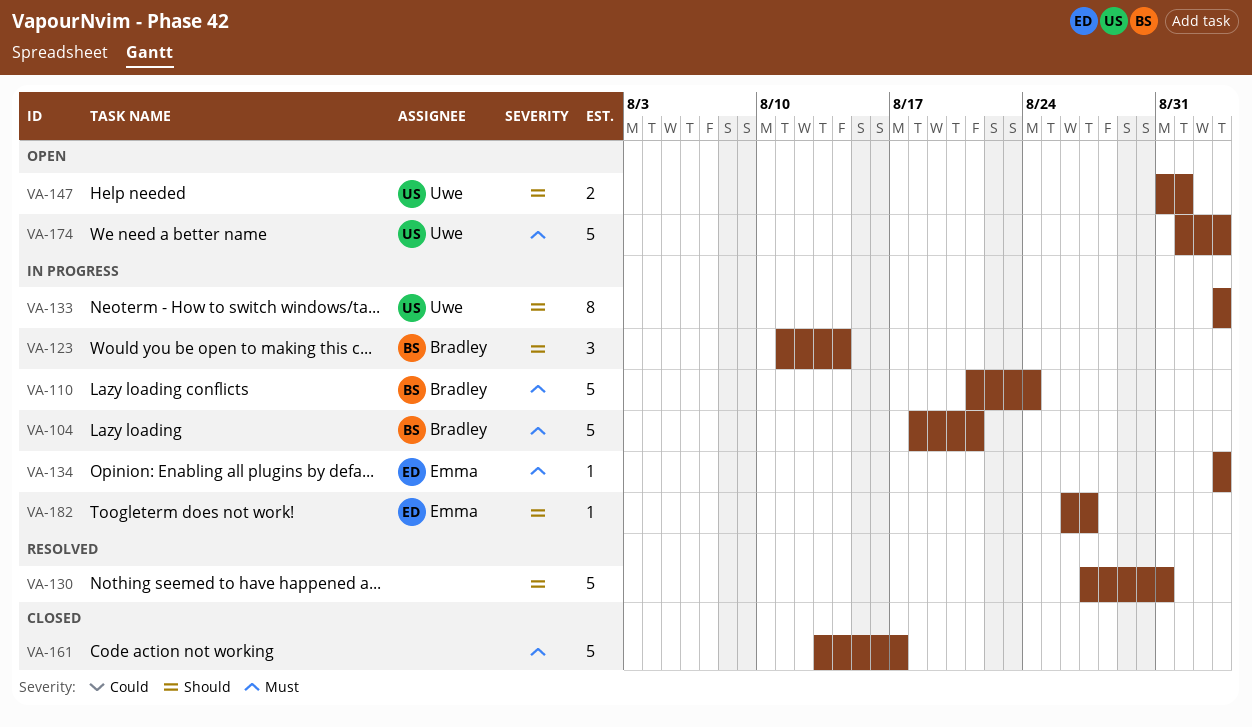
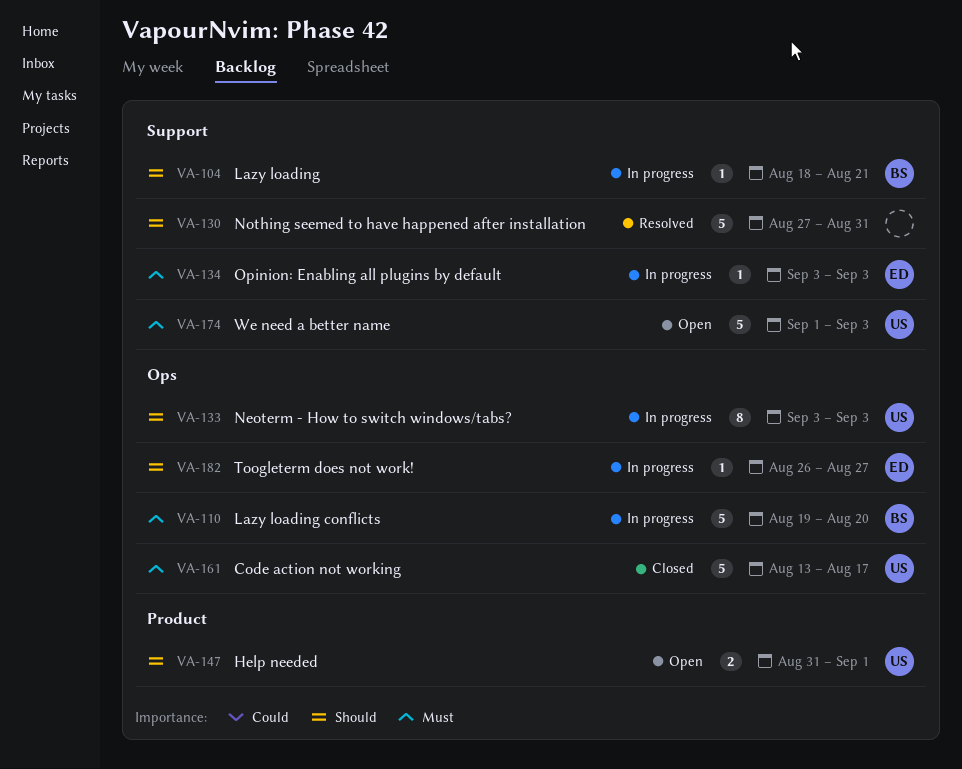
VA-104, priority: Must -> Should
VA-104, estimate: 5 -> 1
VA-110, start: Aug 21 -> Aug 19
VA-110, due: Aug 24 -> Aug 20
VA-123: present -> none
VA-161, owner: none -> Uwe

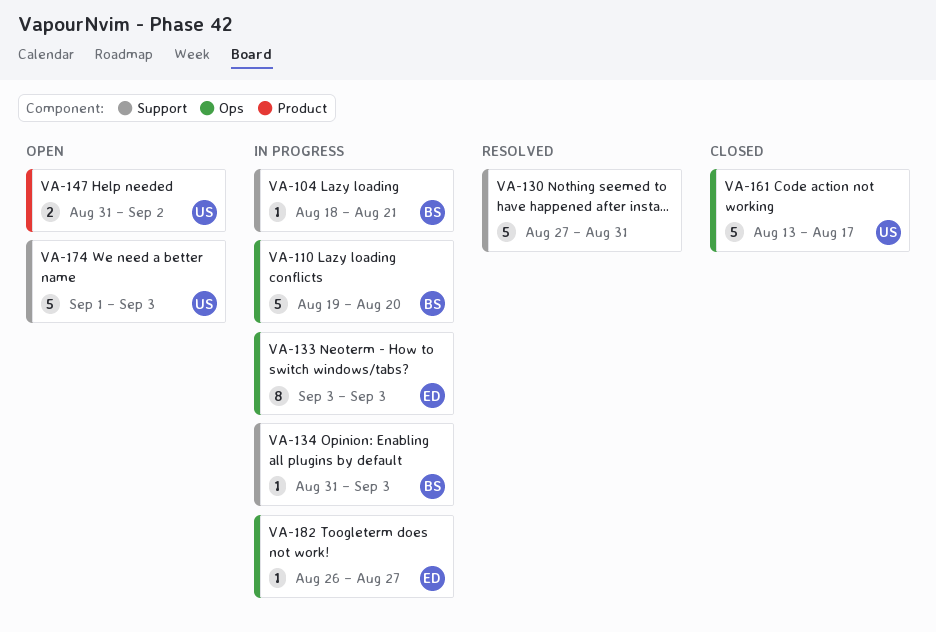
VA-133, owner: US -> ED
VA-134, owner: ED -> BS
VA-134, start: Sep 3 -> Aug 31
VA-147, due: Sep 1 -> Sep 2

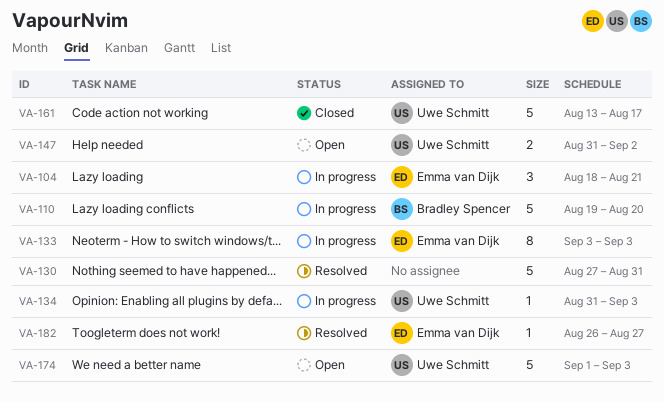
VA-104, owner: Bradley Spencer -> Emma van Dijk
VA-104, estimate: 1 -> 3
VA-134, owner: Bradley Spencer -> Uwe Schmitt
VA-182, status: In progress -> Resolved

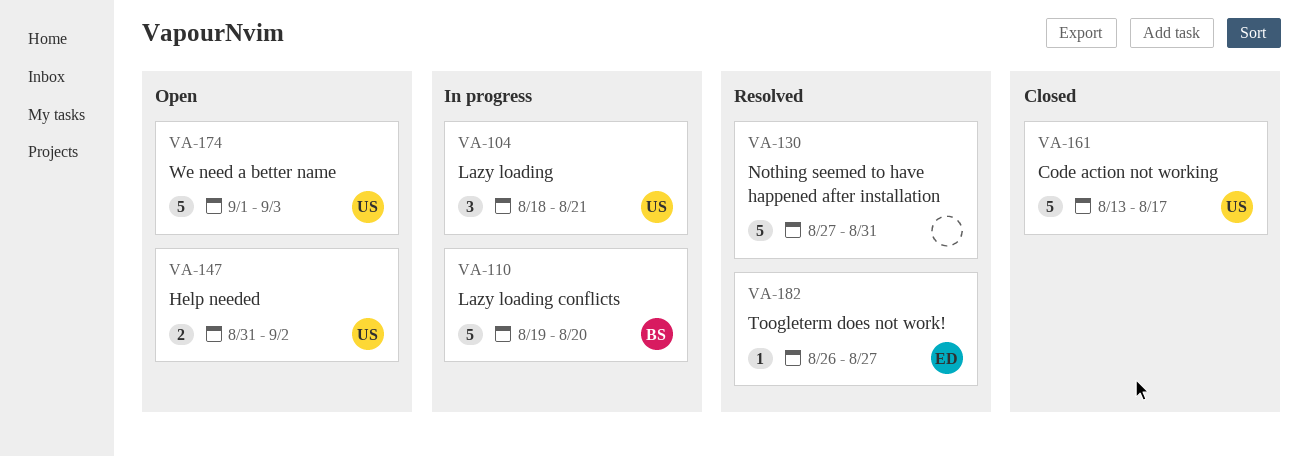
VA-104, owner: Emma van Dijk -> Uwe Schmitt
VA-133: present -> none
VA-134: present -> none

